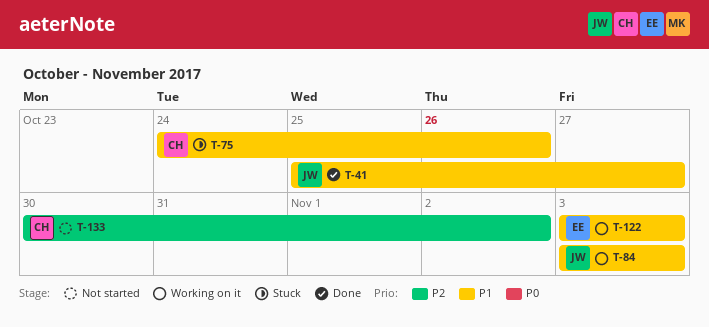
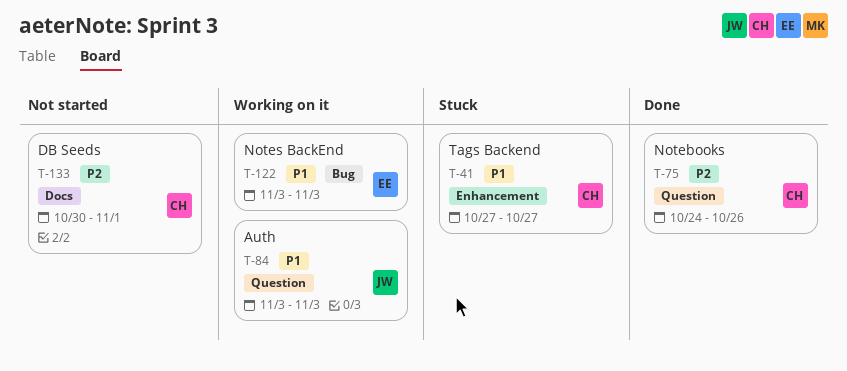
T-41, status: Done -> Stuck
T-41, owner: JW -> CH
T-41, start: Oct 25 -> Oct 27
T-75, status: Stuck -> Done
T-75, priority: P1 -> P2
T-133, due: Nov 2 -> Nov 1

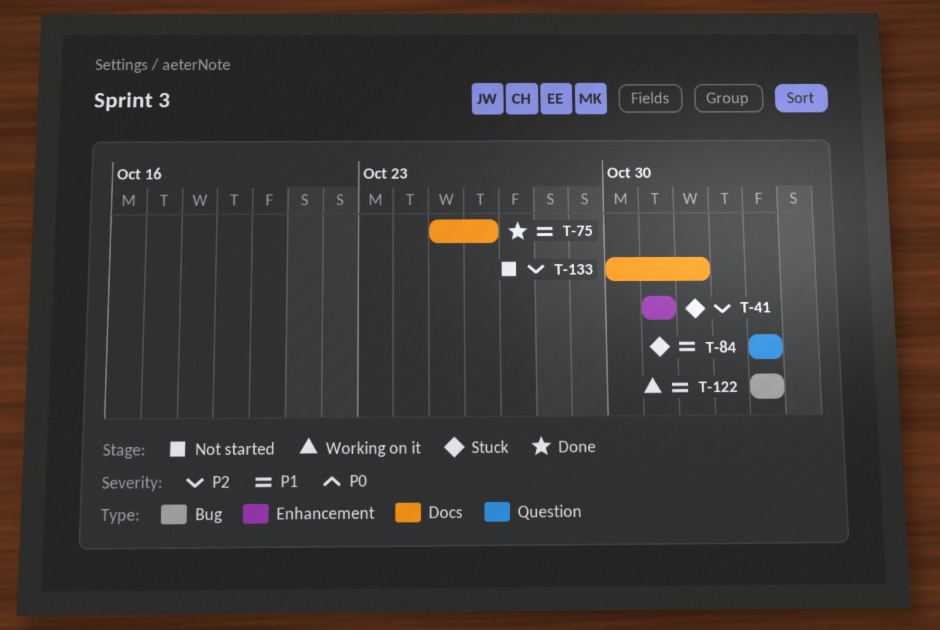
T-41, priority: P1 -> P2
T-41, start: Oct 27 -> Oct 31
T-41, due: Oct 27 -> Oct 31
T-75, priority: P2 -> P1
T-75, label: Question -> Docs
T-75, start: Oct 24 -> Oct 25
T-84, status: Working on it -> Stuck

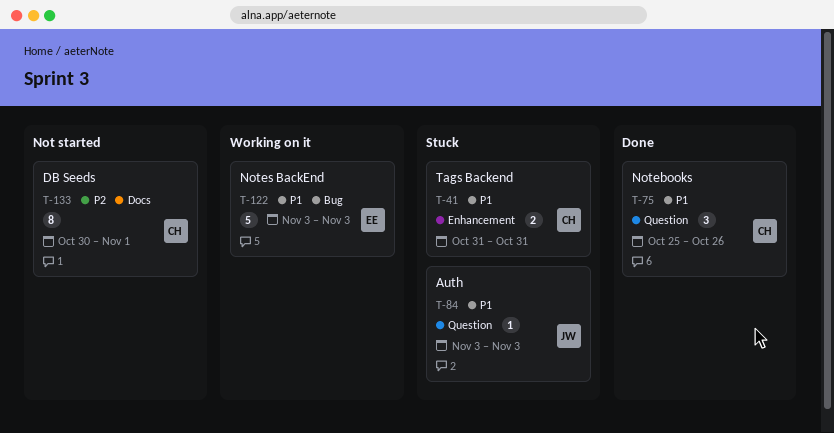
T-41, priority: P2 -> P1
T-75, label: Docs -> Question

